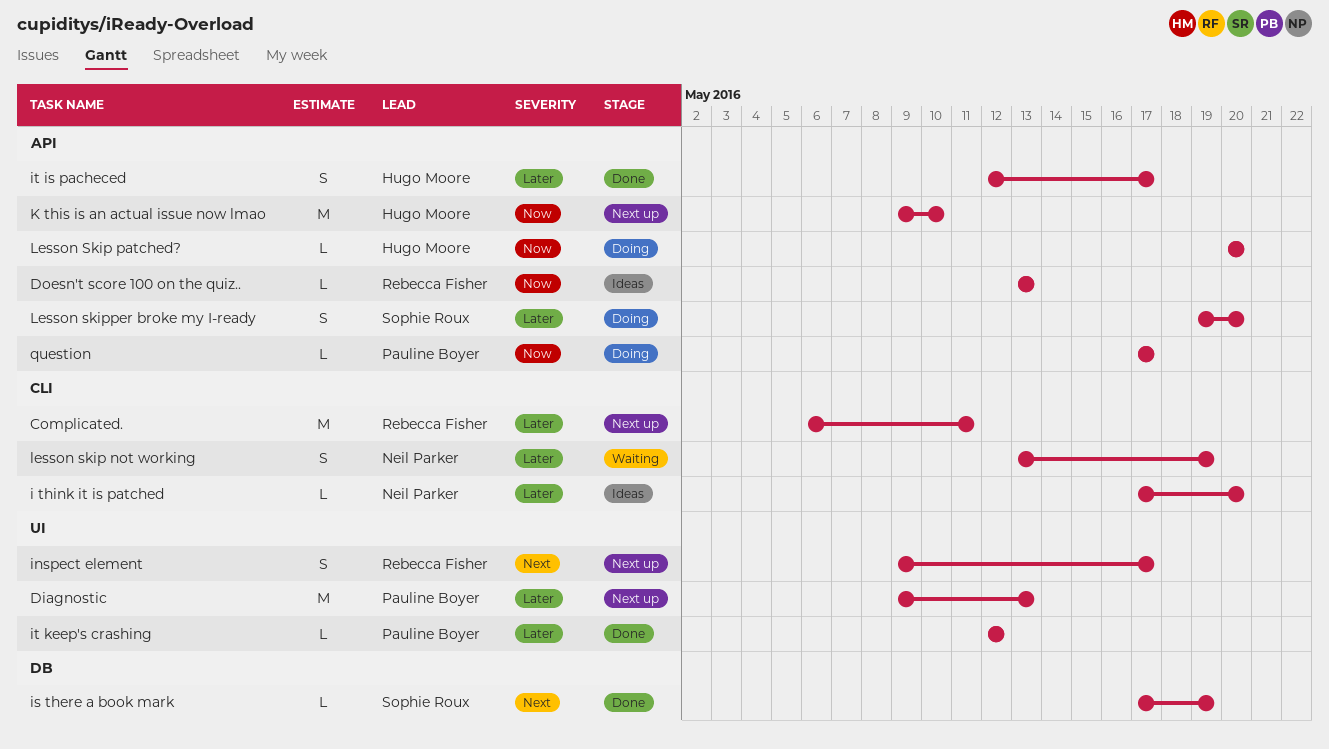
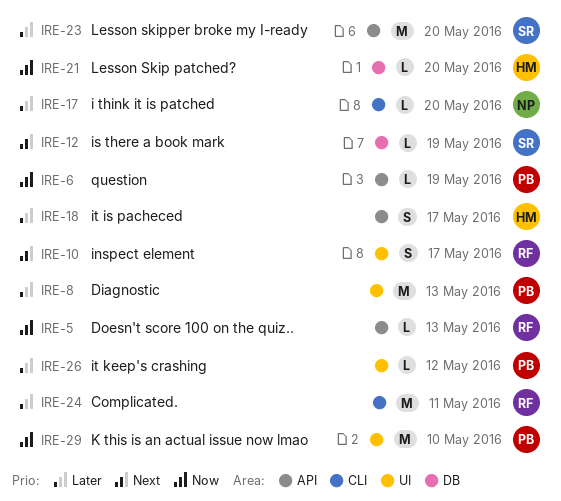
K this is an actual issue now lmao, owner: Hugo Moore -> Pauline Boyer
K this is an actual issue now lmao, label: API -> UI
lesson skip not working: present -> none
Lesson Skip patched?, label: API -> DB
Lesson skipper broke my I-ready, estimate: S -> M
question, due: May 17 -> May 19

